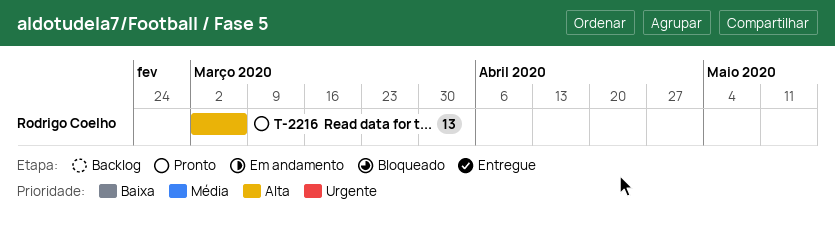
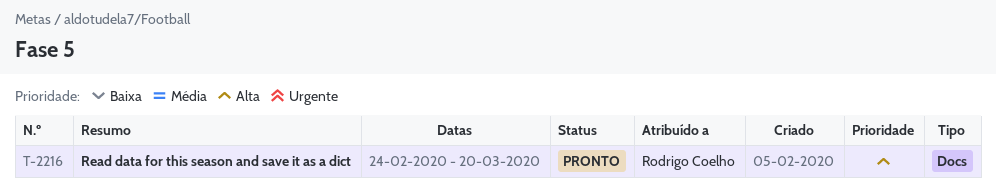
T-2216, start: Mar 2 -> Feb 24
T-2216, due: Mar 6 -> Mar 20

